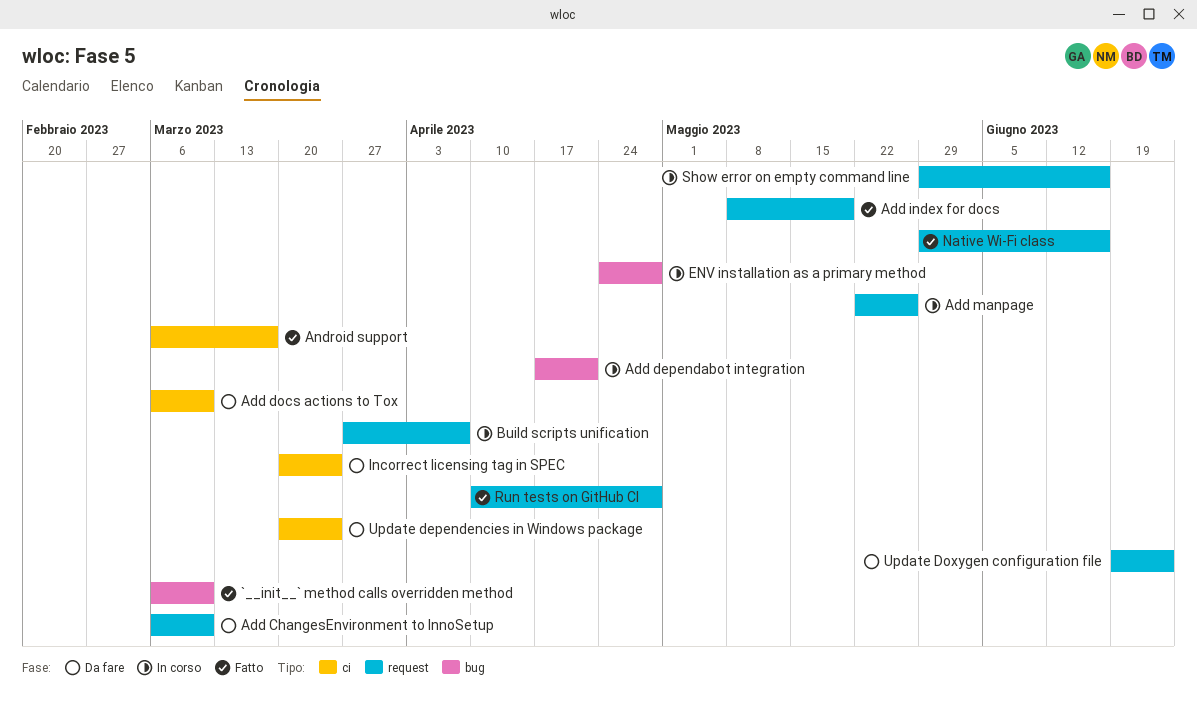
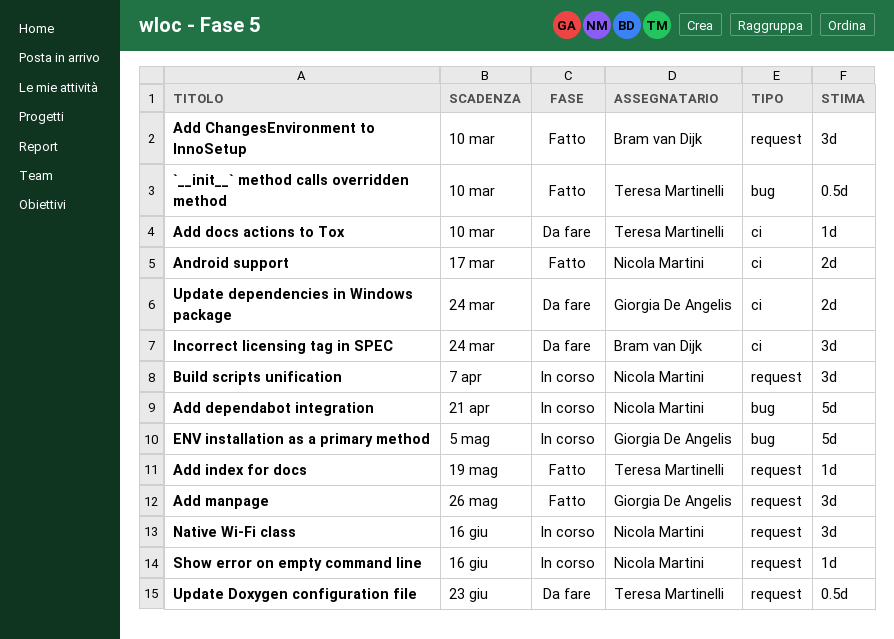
Add ChangesEnvironment to InnoSetup, status: Da fare -> Fatto
Add manpage, status: In corso -> Fatto
ENV installation as a primary method, due: Apr 28 -> May 5
Native Wi-Fi class, status: Fatto -> In corso
Run tests on GitHub CI: present -> none

